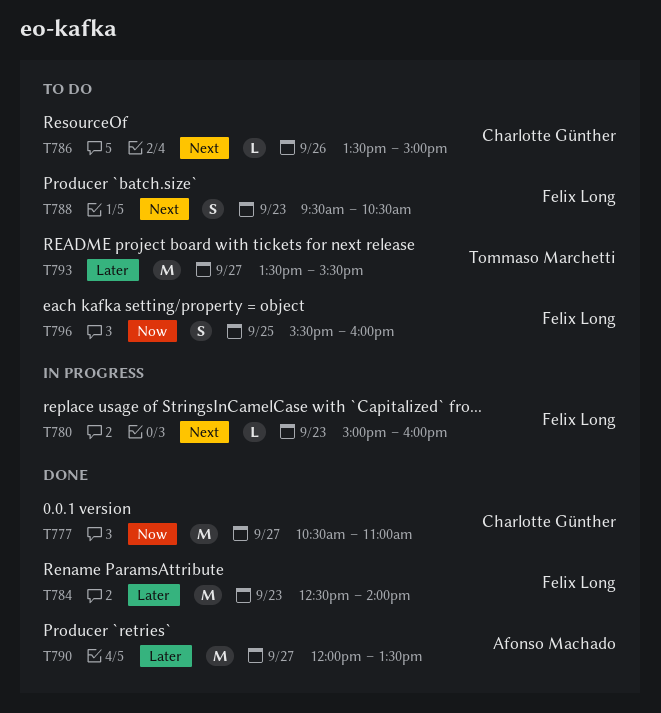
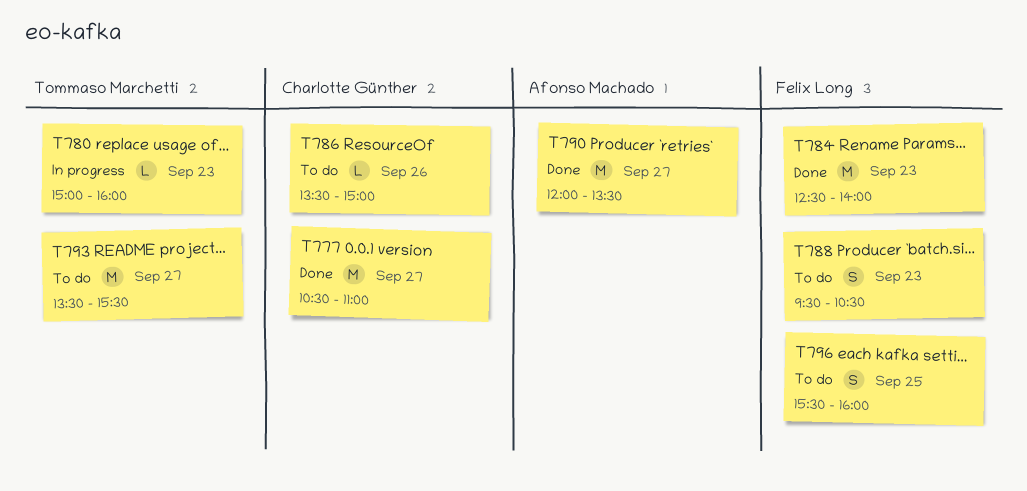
T780, owner: Felix Long -> Tommaso Marchetti

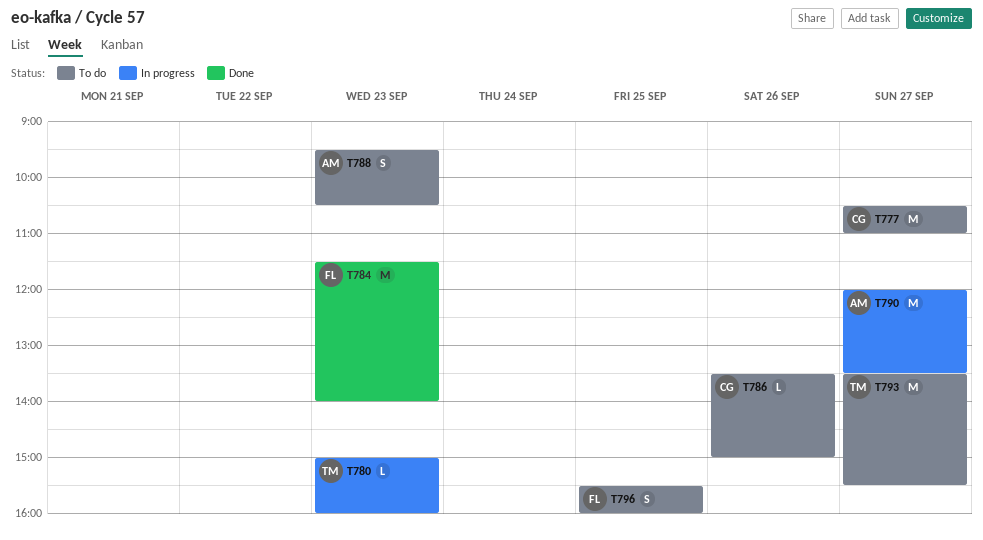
T777, status: Done -> To do
T784, begins: 12:30 -> 11:30
T788, owner: Felix Long -> Afonso Machado
T790, status: Done -> In progress

